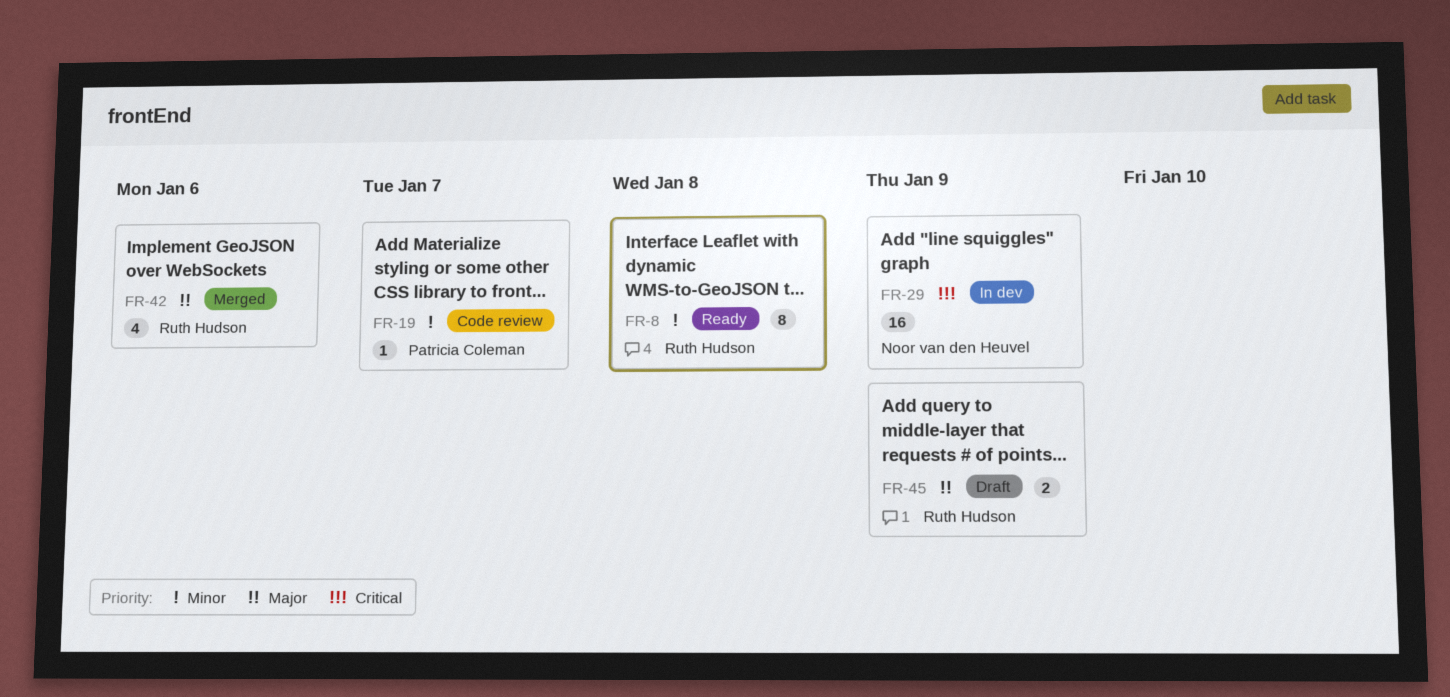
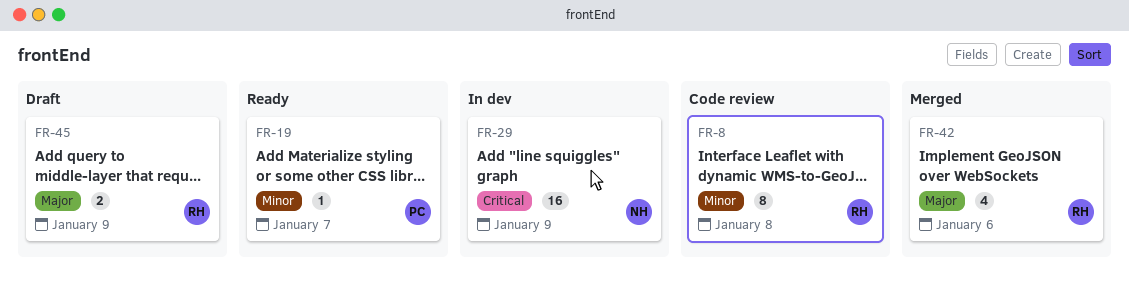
FR-8, status: Ready -> Code review
FR-19, status: Code review -> Ready

